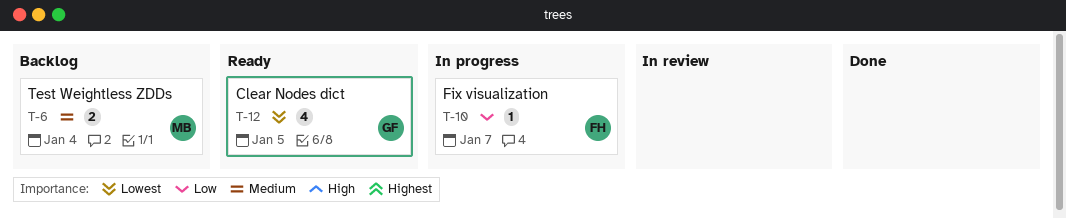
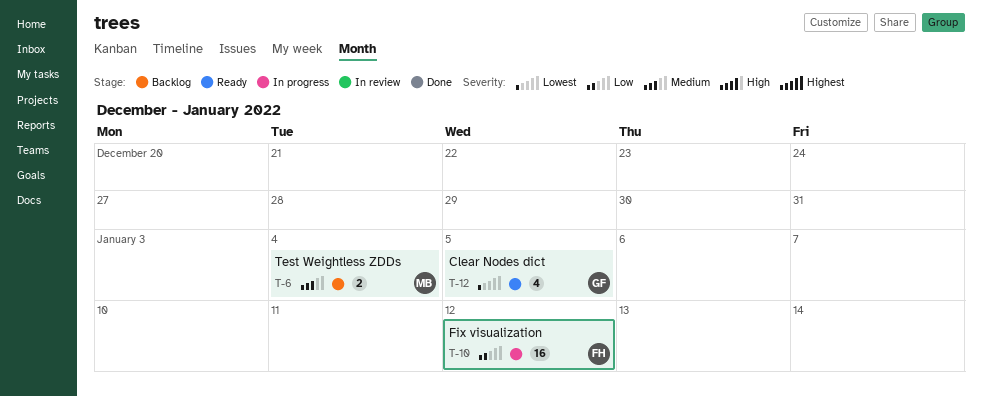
T-10, estimate: 1 -> 16
T-10, due: Jan 7 -> Jan 12

